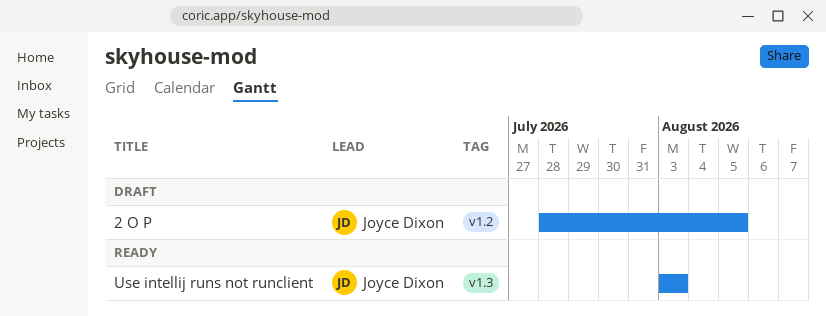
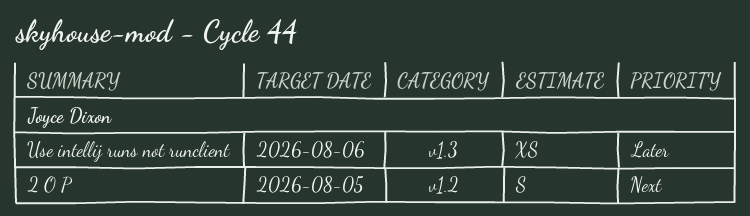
Use intellij runs not runclient, due: Aug 3 -> Aug 6

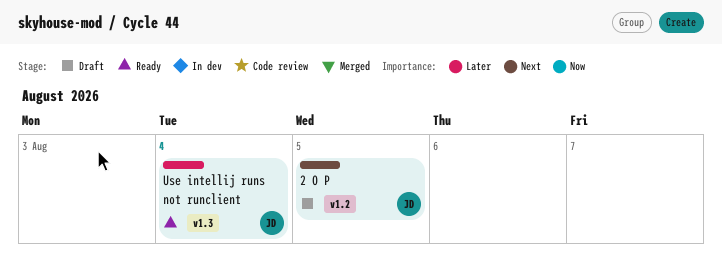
Use intellij runs not runclient, due: Aug 6 -> Aug 4

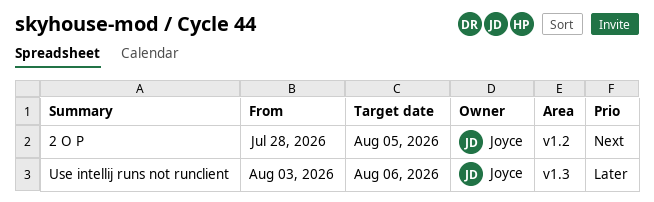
Use intellij runs not runclient, due: Aug 4 -> Aug 6

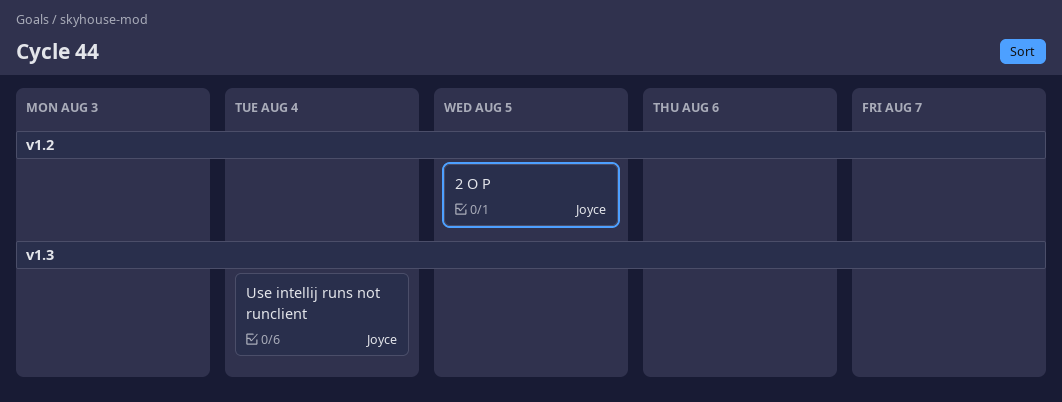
Use intellij runs not runclient, due: Aug 6 -> Aug 4

